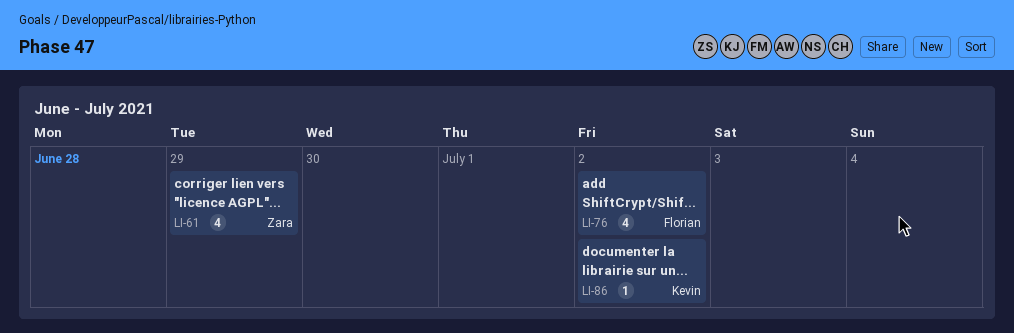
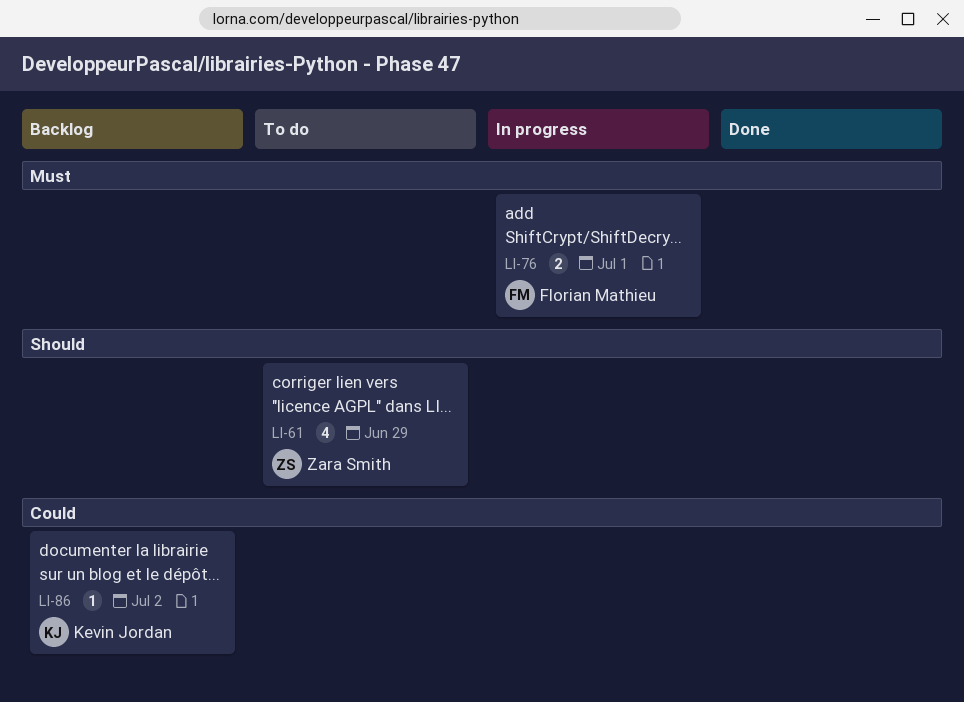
LI-76, estimate: 4 -> 2
LI-76, due: Jul 2 -> Jul 1

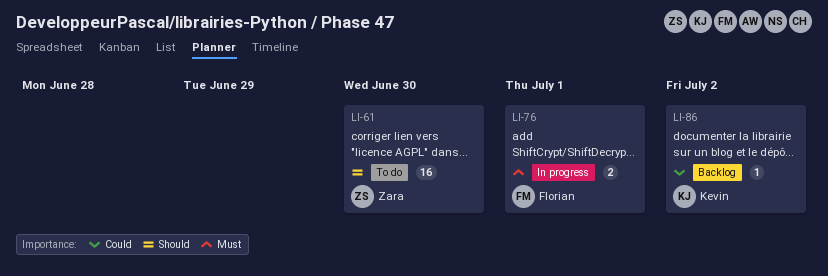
LI-61, estimate: 4 -> 16
LI-61, due: Jun 29 -> Jun 30

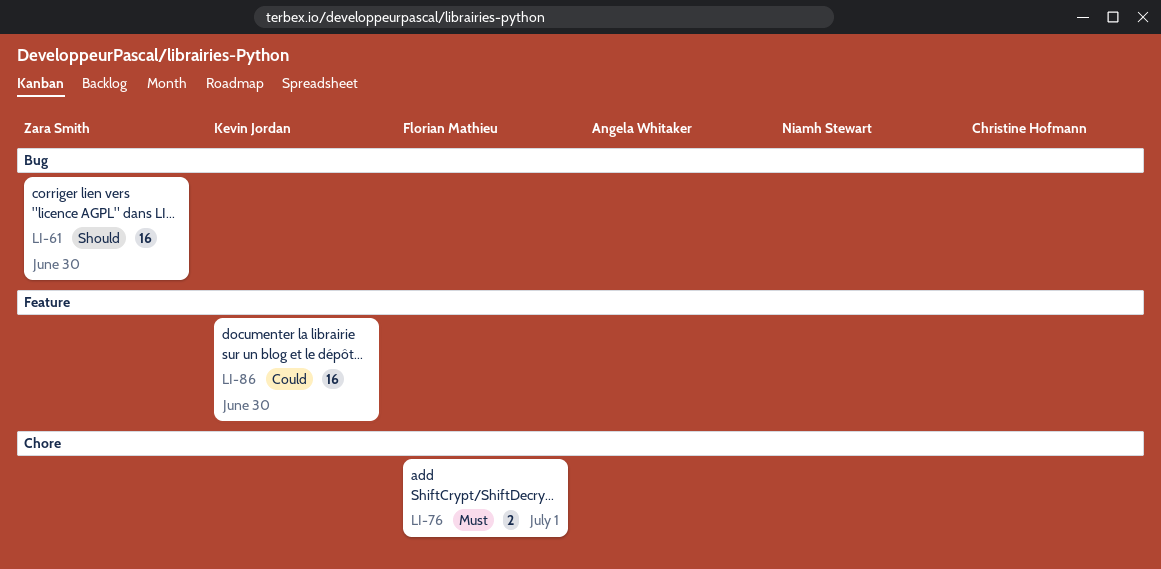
LI-86, estimate: 1 -> 16
LI-86, due: Jul 2 -> Jun 30

